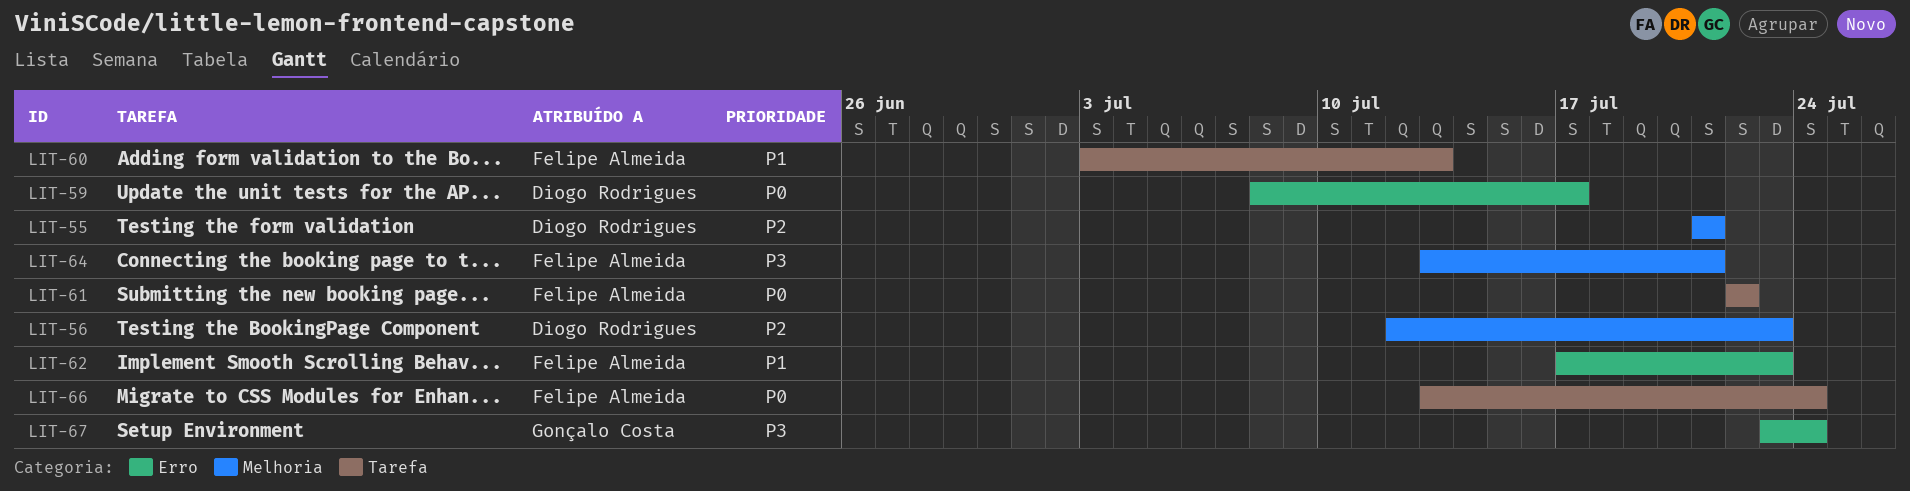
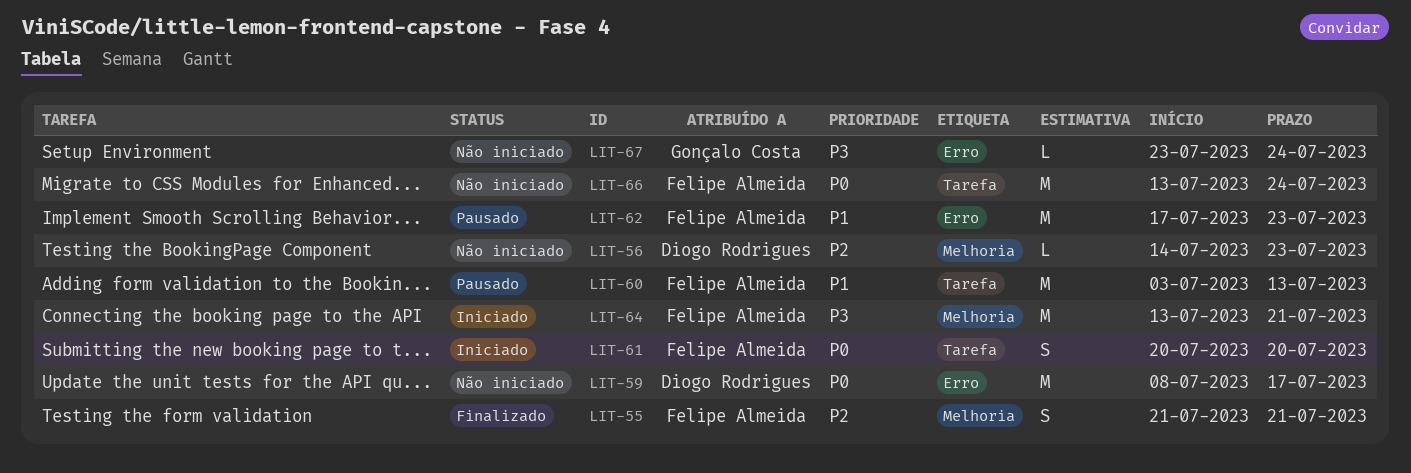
LIT-55, owner: Diogo Rodrigues -> Felipe Almeida
LIT-56, start: Jul 12 -> Jul 14
LIT-61, start: Jul 22 -> Jul 20
LIT-61, due: Jul 22 -> Jul 20

